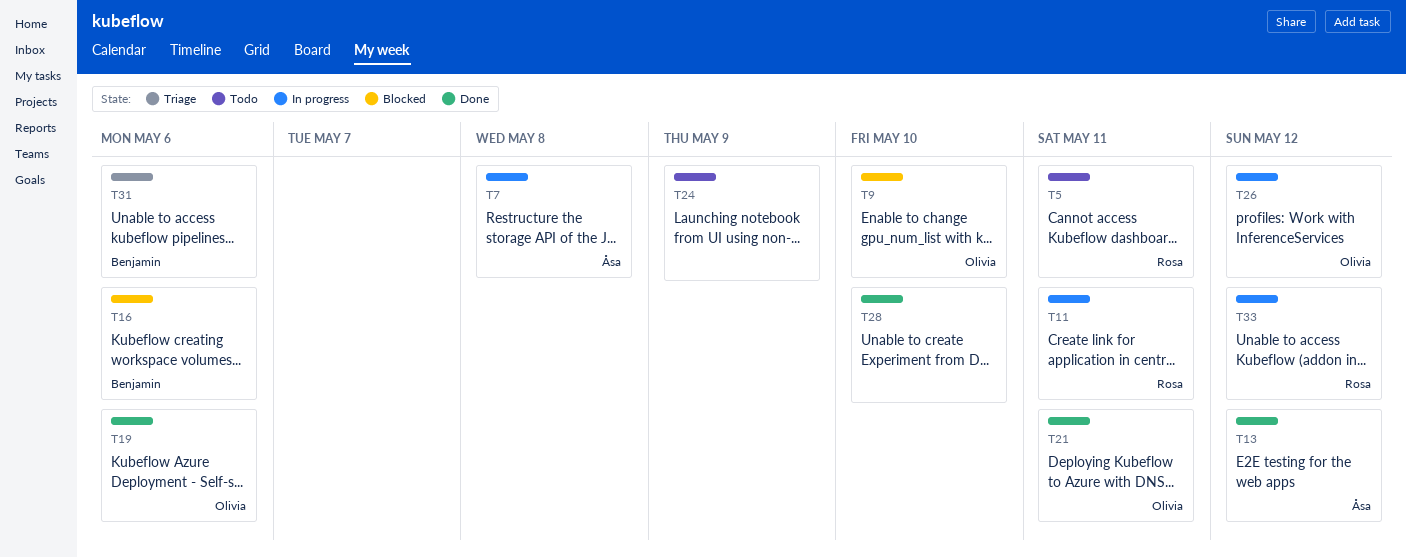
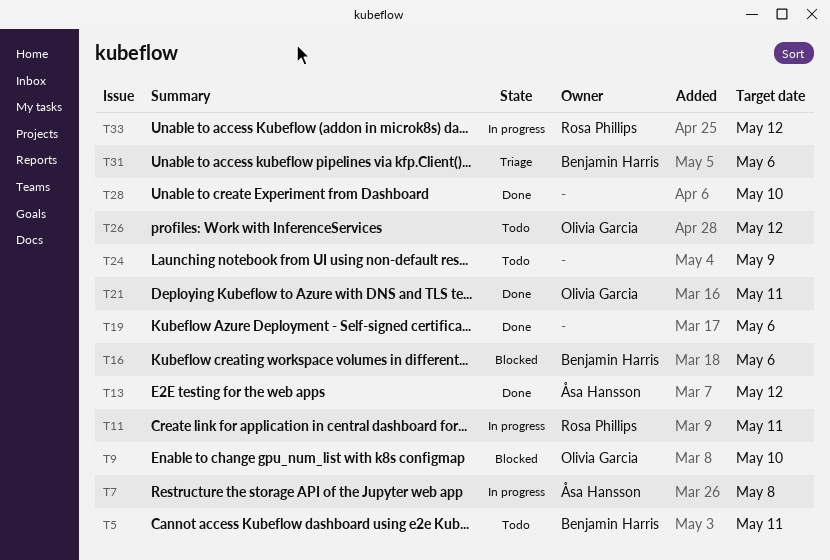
T5, owner: Rosa Phillips -> Benjamin Harris
T19, owner: Olivia Garcia -> none
T26, status: In progress -> Todo

